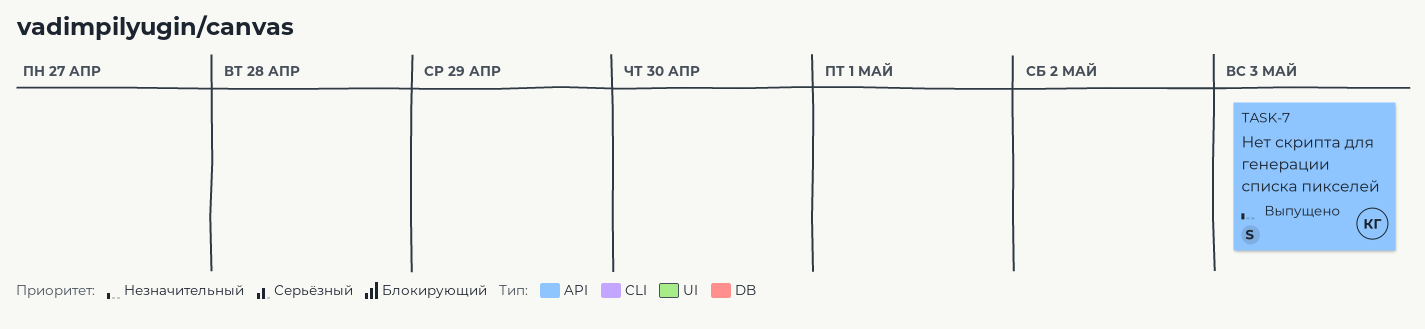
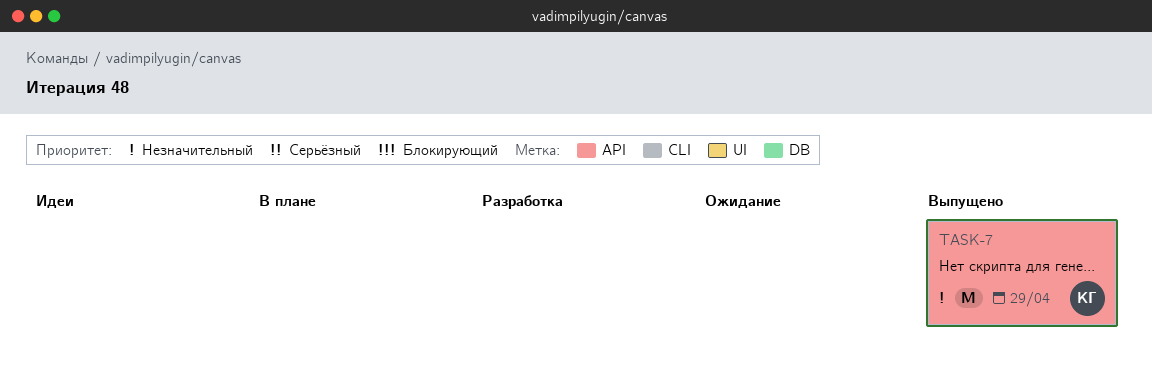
TASK-7, estimate: S -> M
TASK-7, due: May 3 -> Apr 29

